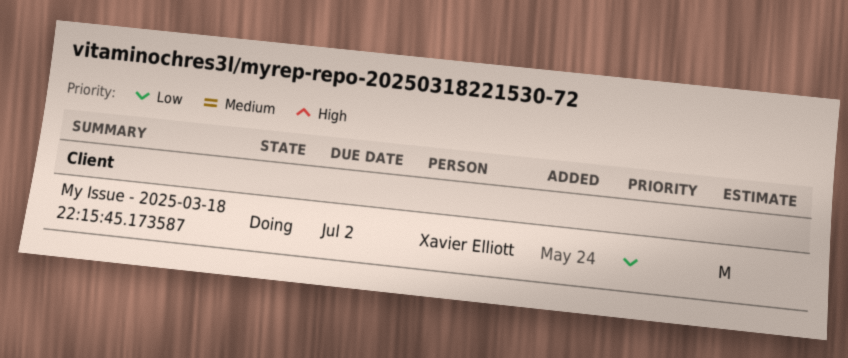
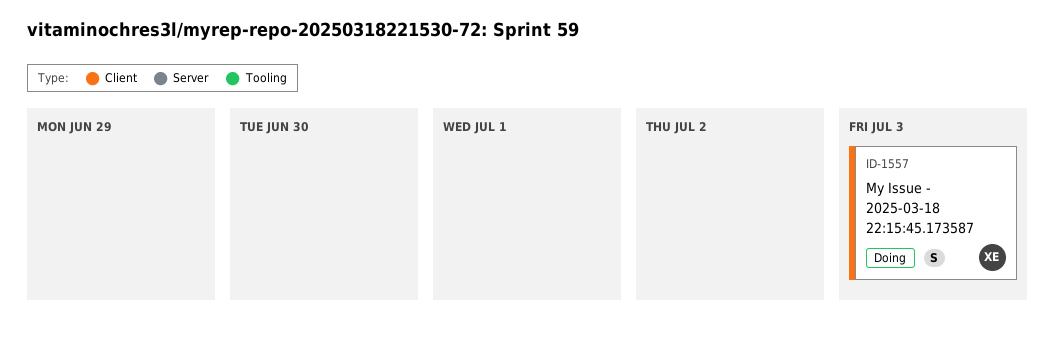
My Issue - 2025-03-18 22:15:45.173587, estimate: M -> S
My Issue - 2025-03-18 22:15:45.173587, due: Jul 2 -> Jul 3

